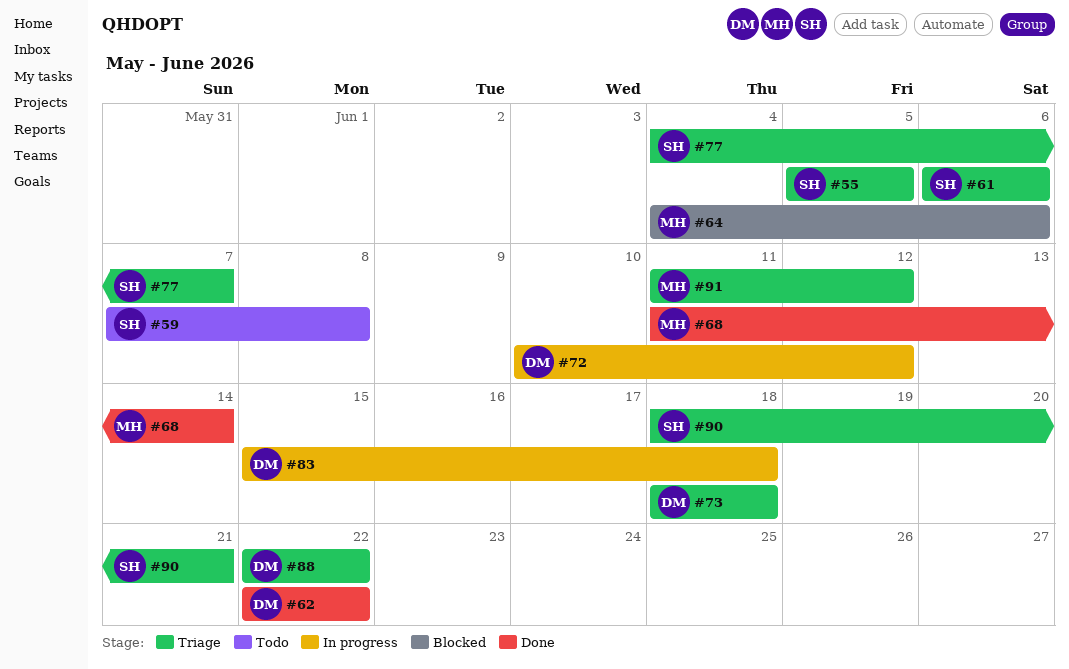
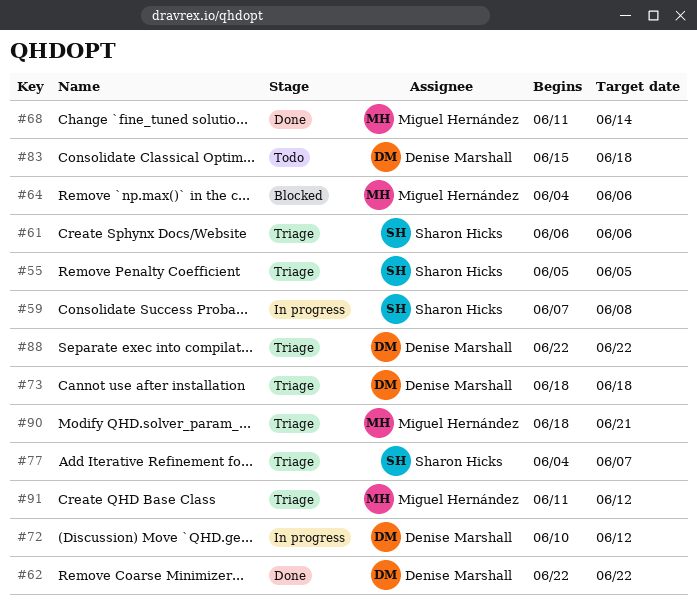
#59, status: Todo -> In progress
#83, status: In progress -> Todo
#90, owner: Sharon Hicks -> Miguel Hernández

